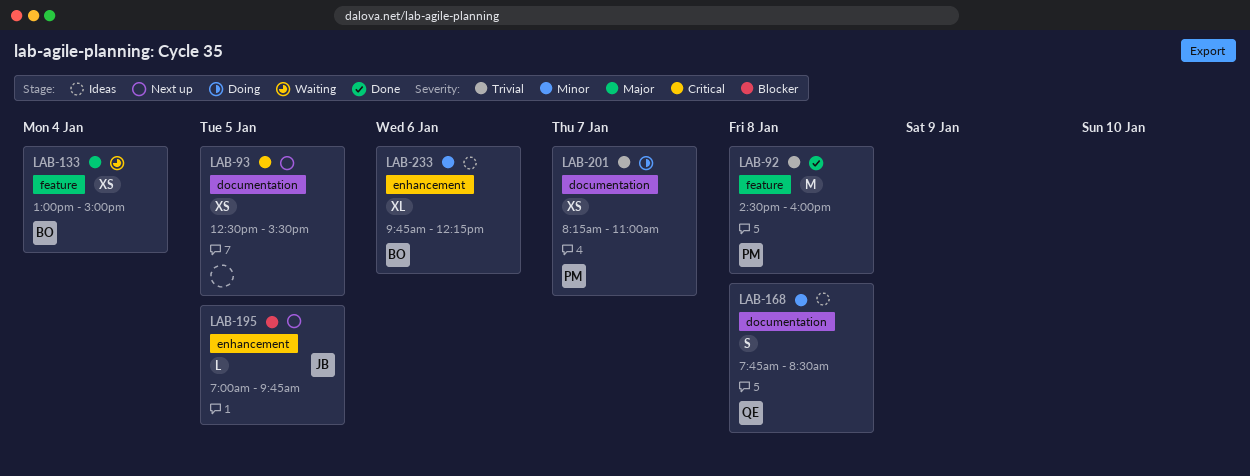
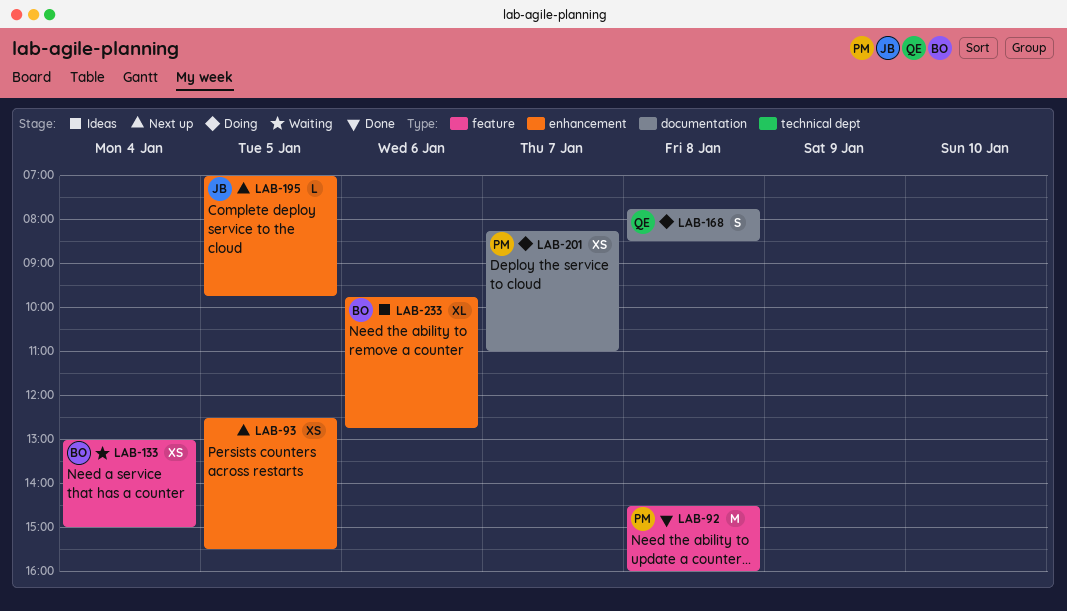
LAB-93, label: documentation -> enhancement
LAB-168, status: Ideas -> Doing
LAB-233, ends: 12:15 -> 12:45

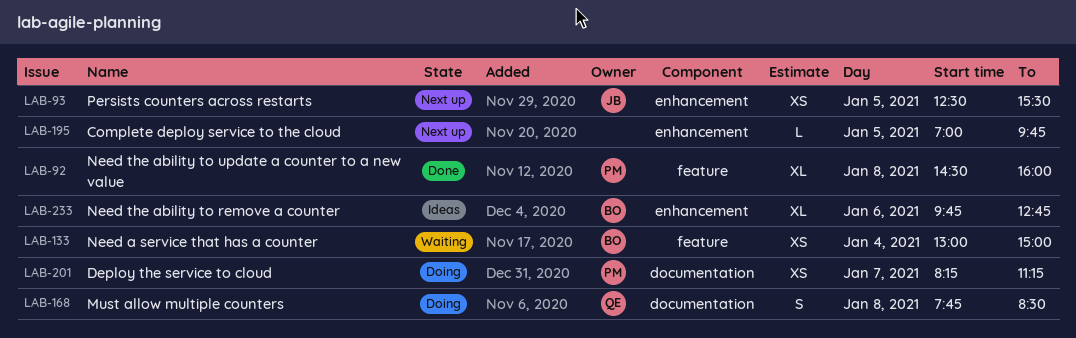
LAB-92, estimate: M -> XL
LAB-93, owner: none -> JB
LAB-195, owner: JB -> none
LAB-201, ends: 11:00 -> 11:15

